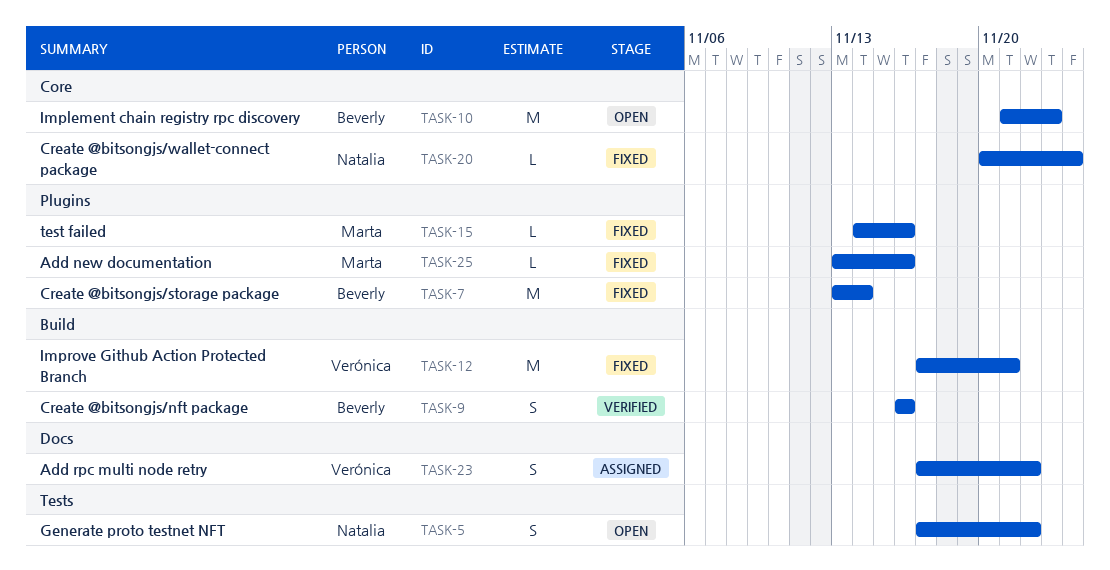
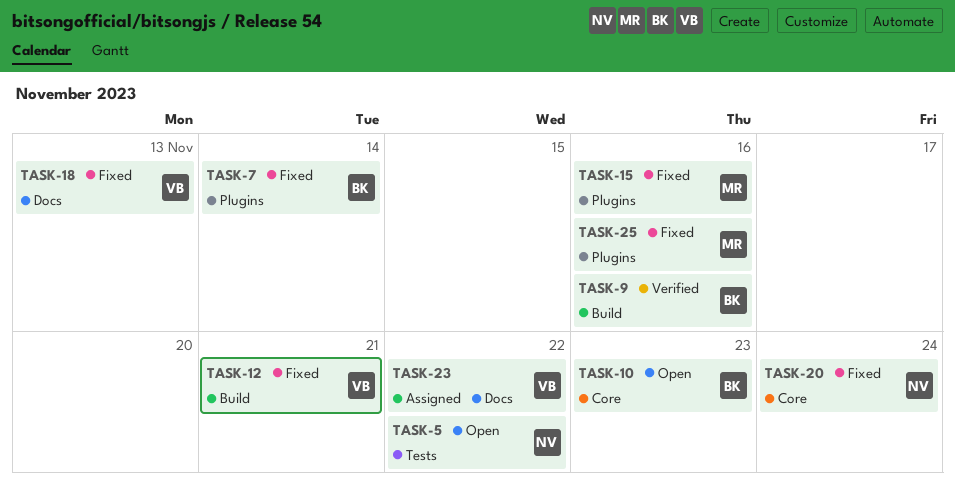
TASK-18: none -> present

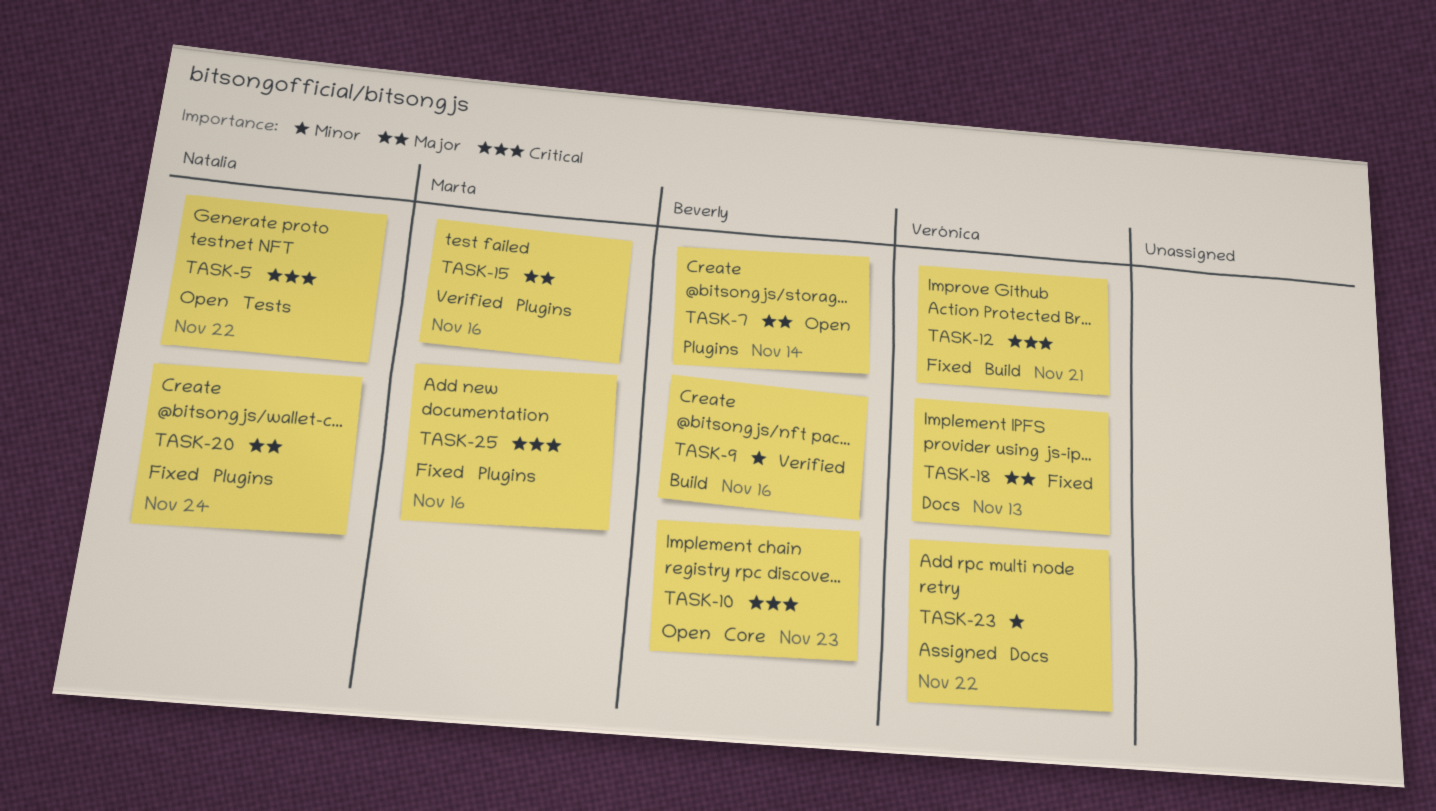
TASK-7, status: Fixed -> Open
TASK-15, status: Fixed -> Verified
TASK-20, label: Core -> Plugins

